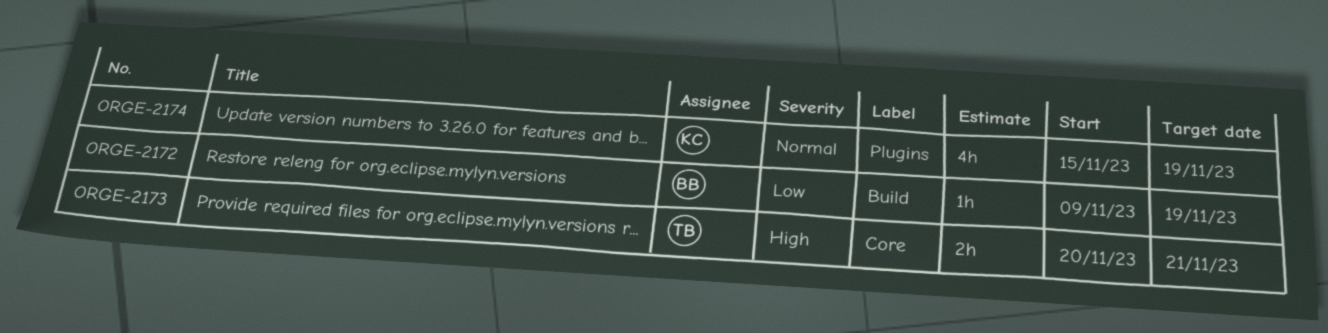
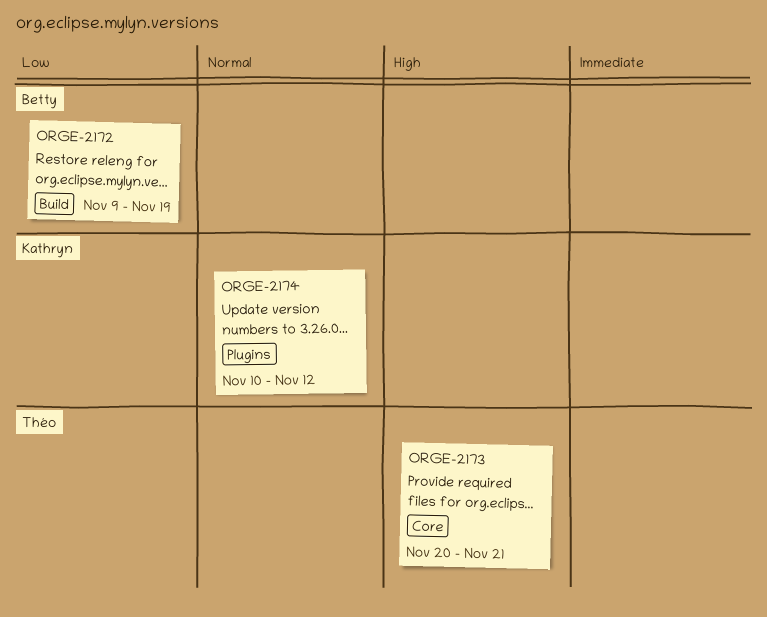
ORGE-2174, start: Nov 15 -> Nov 10
ORGE-2174, due: Nov 19 -> Nov 12

